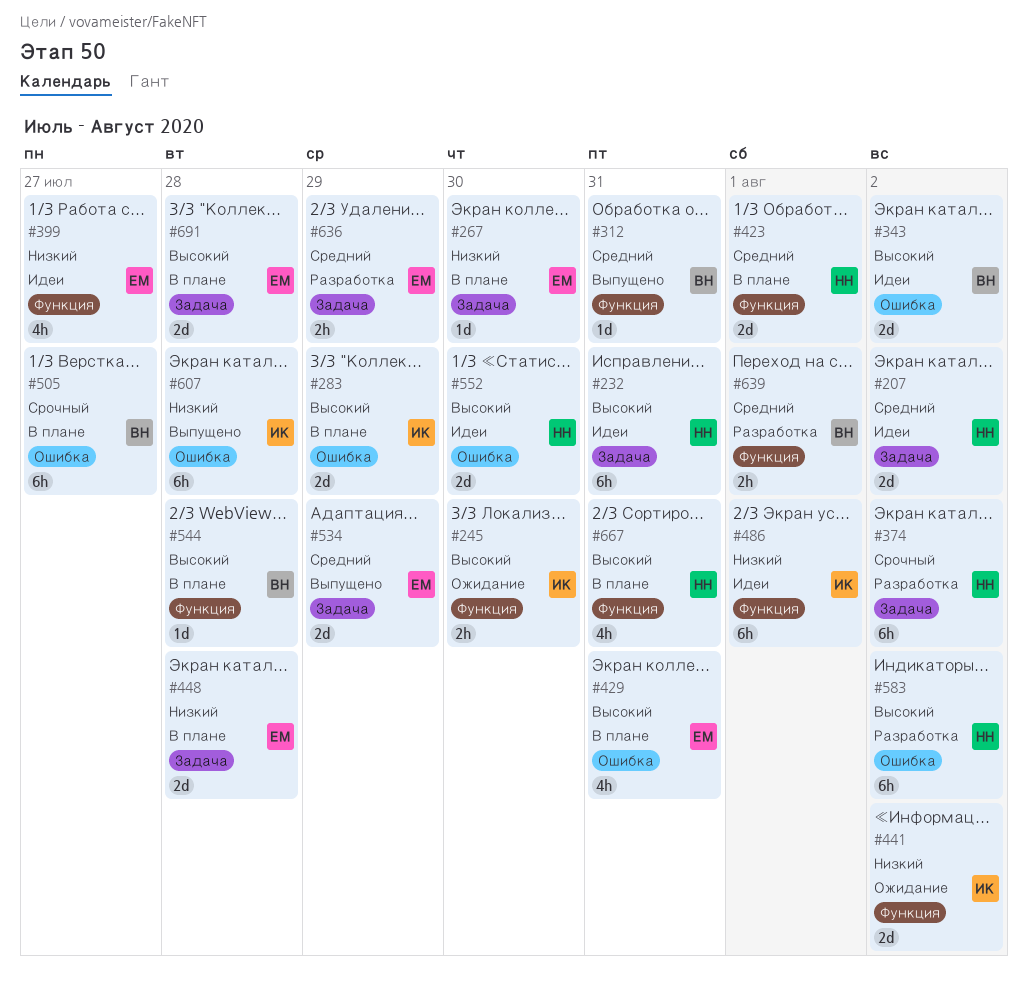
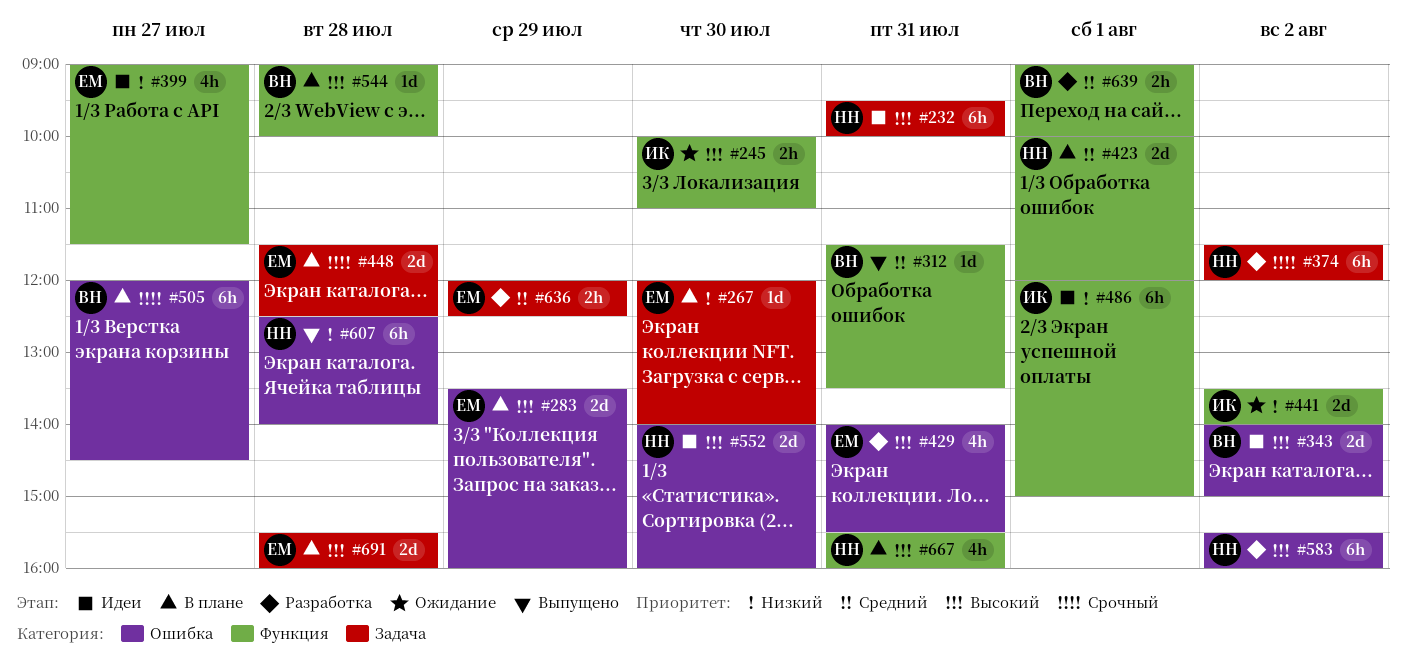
#207: present -> none
#283, owner: ИК -> ЕМ
#429, status: В плане -> Разработка
#448, priority: Низкий -> Срочный
#534: present -> none
#607, owner: ИК -> НН

